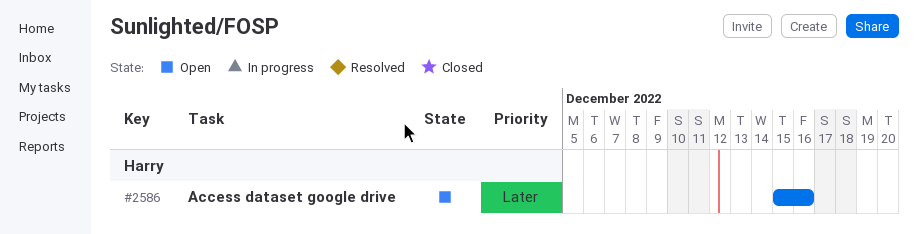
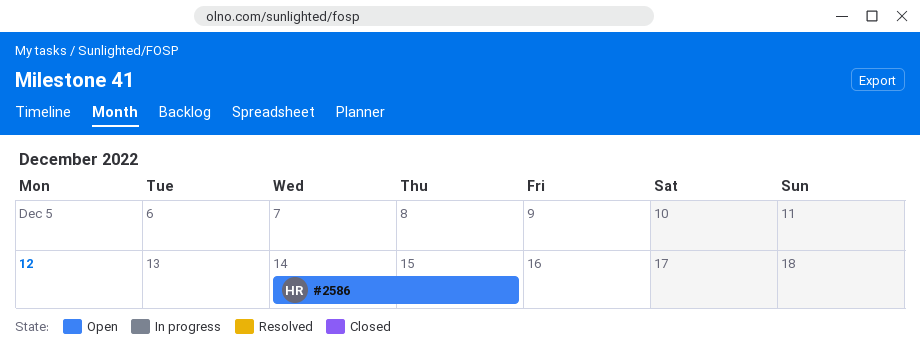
#2586, start: Dec 15 -> Dec 14
#2586, due: Dec 16 -> Dec 15

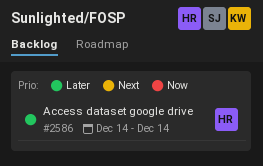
#2586, due: Dec 15 -> Dec 14

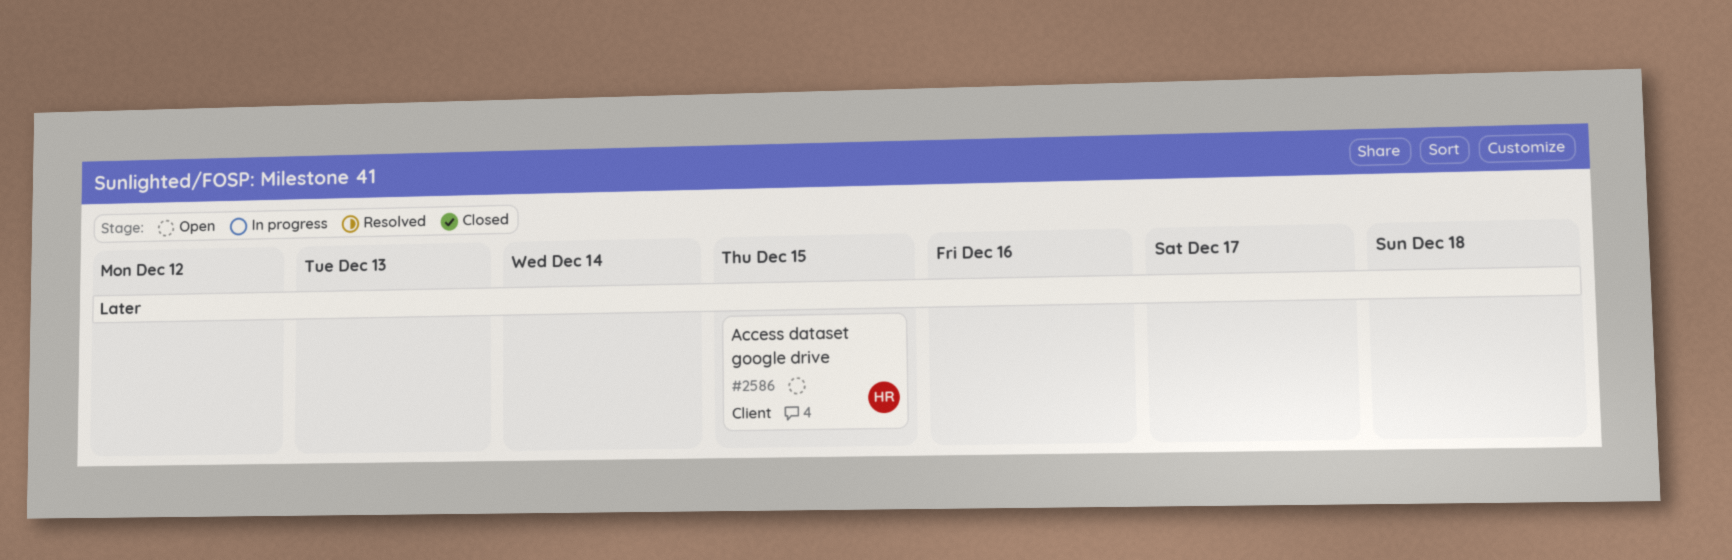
#2586, due: Dec 14 -> Dec 15

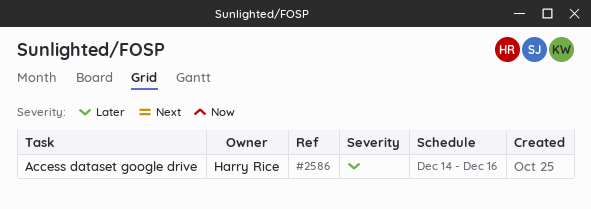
#2586, due: Dec 15 -> Dec 16

